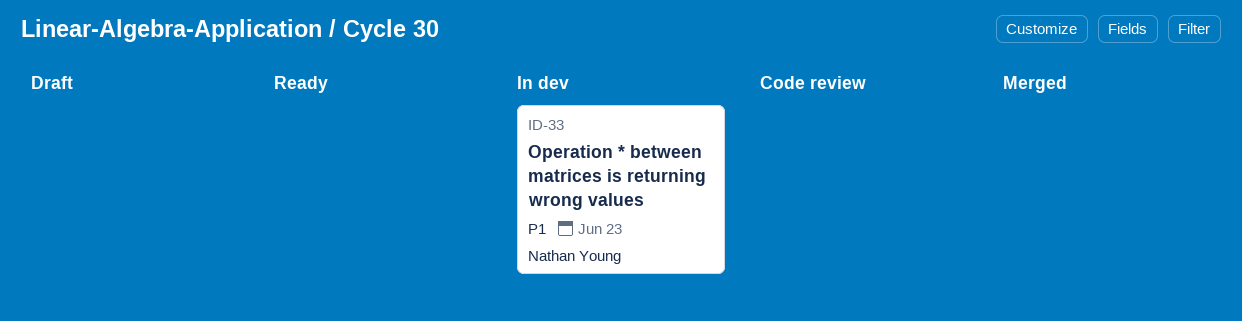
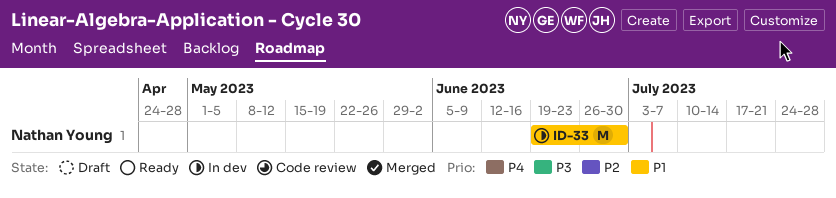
ID-33, due: Jun 23 -> Jun 30

